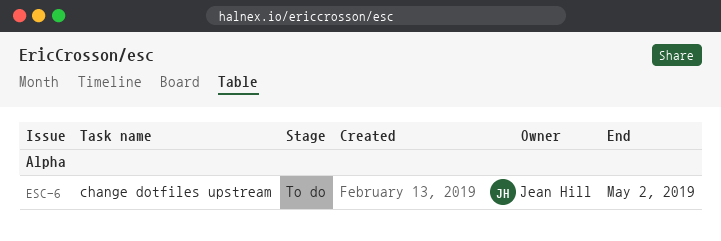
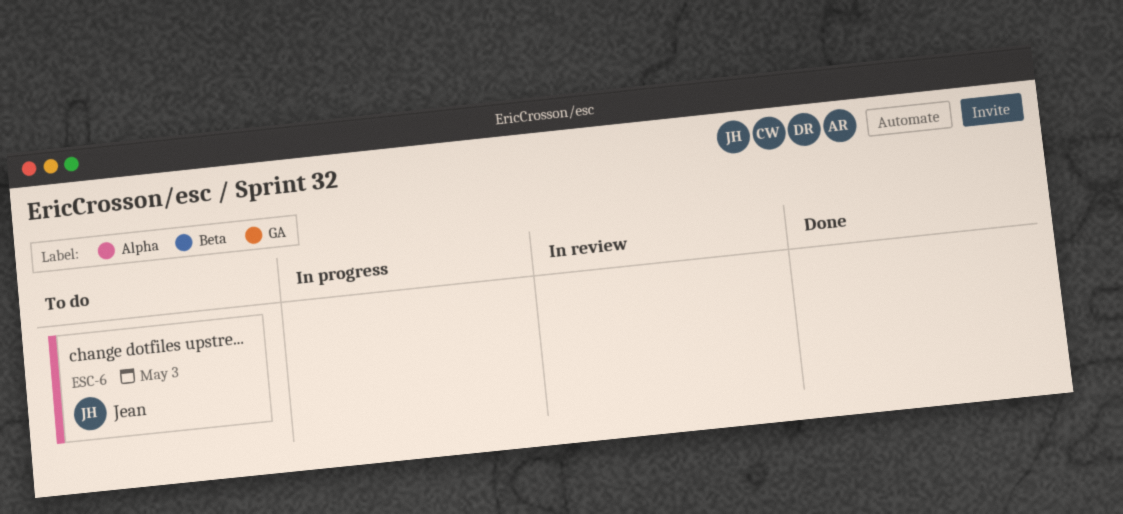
ESC-6, due: May 2 -> May 3

